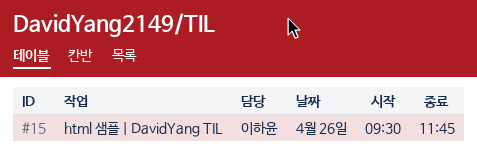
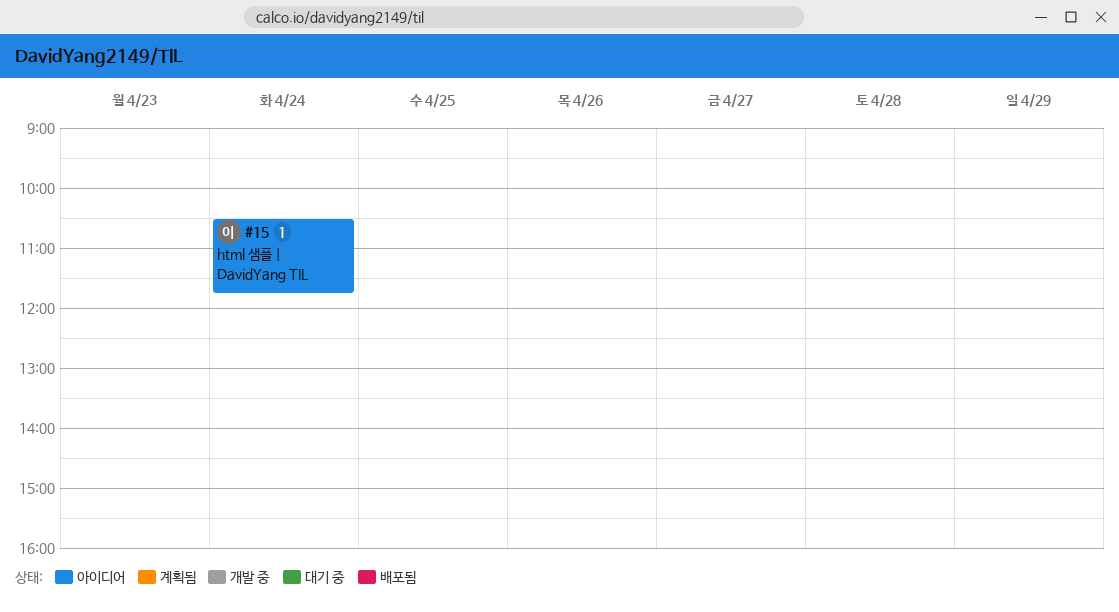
#15, day: Apr 26 -> Apr 24
#15, begins: 09:30 -> 10:30

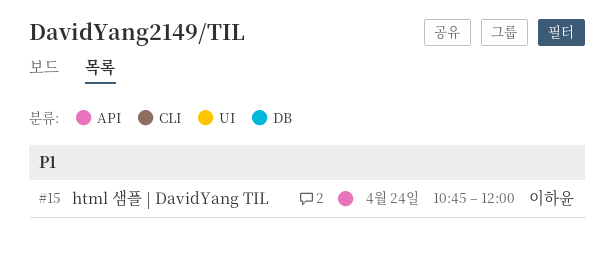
#15, begins: 10:30 -> 10:45
#15, ends: 11:45 -> 12:00

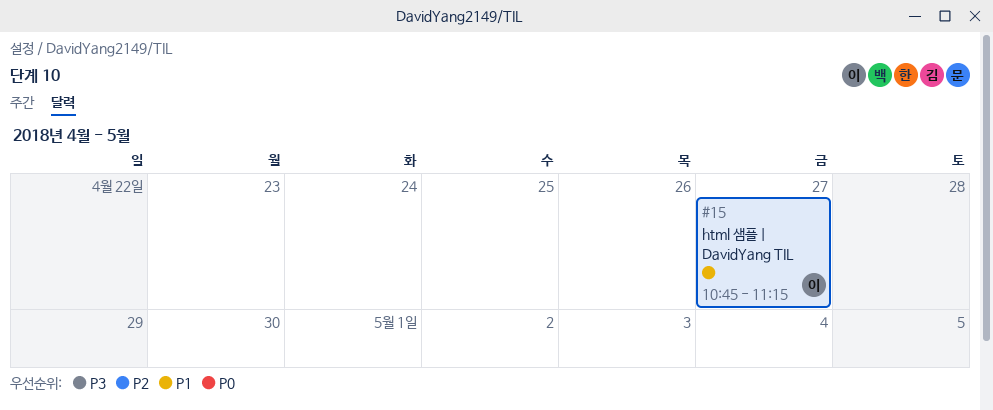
#15, day: Apr 24 -> Apr 27
#15, ends: 12:00 -> 11:15

